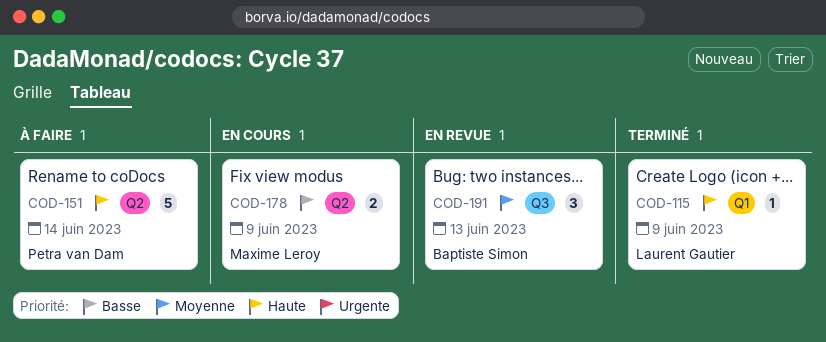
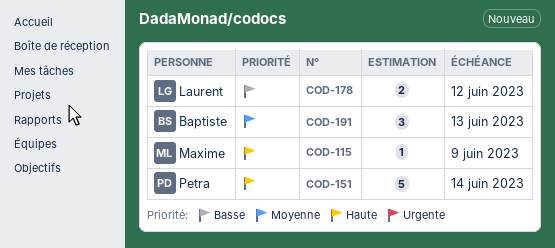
COD-115, owner: Laurent Gautier -> Maxime Leroy
COD-178, owner: Maxime Leroy -> Laurent Gautier
COD-178, due: Jun 9 -> Jun 12

